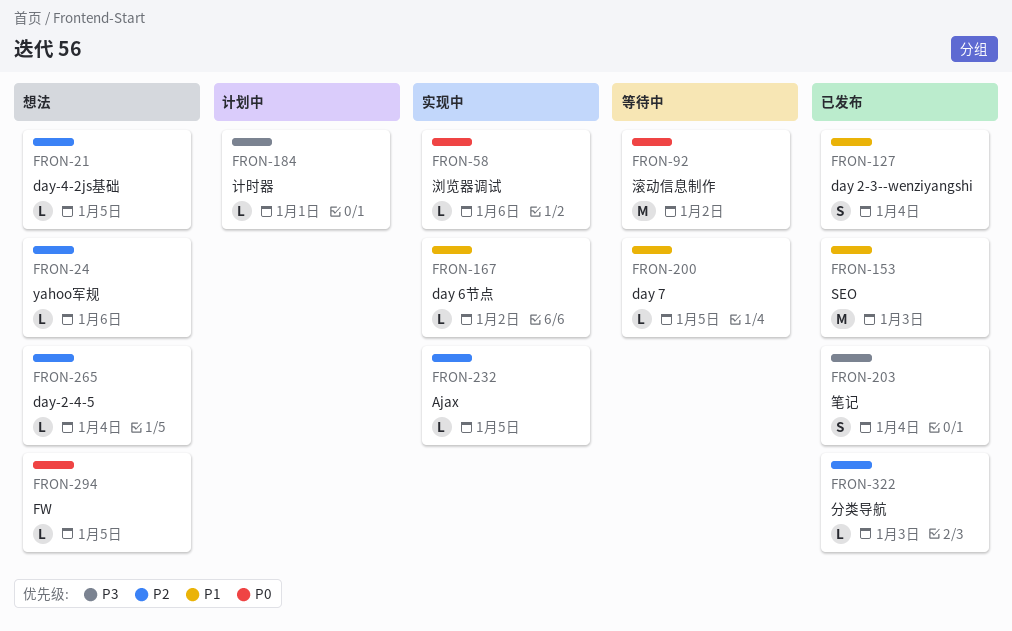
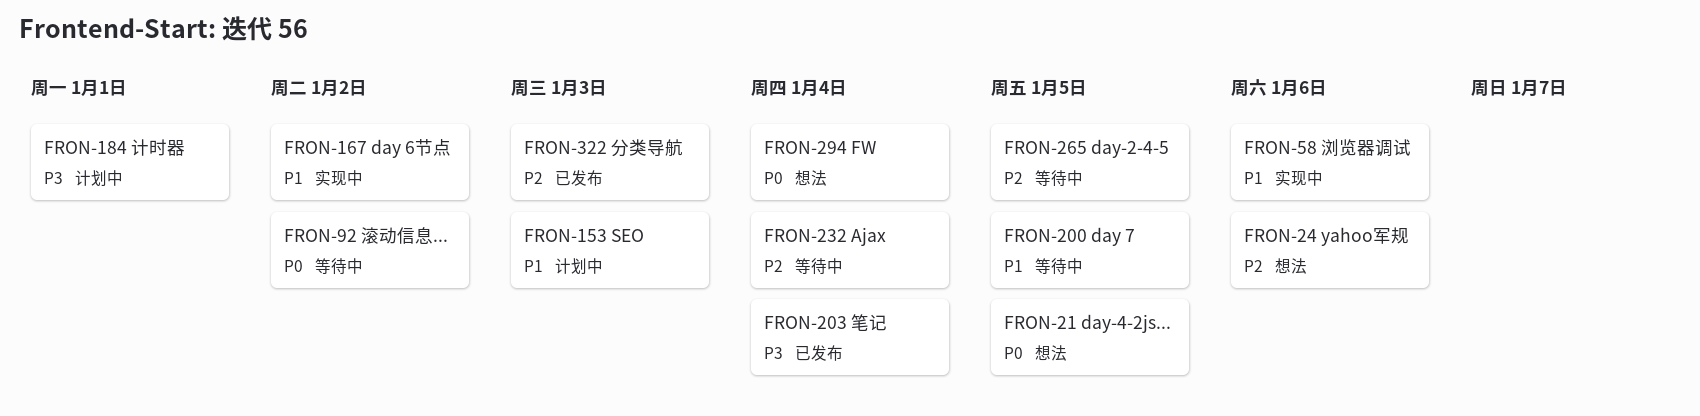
FRON-21, priority: P2 -> P0
FRON-58, priority: P0 -> P1
FRON-127: present -> none
FRON-153, status: 已发布 -> 计划中
FRON-232, status: 实现中 -> 等待中
FRON-232, due: Jan 5 -> Jan 4
FRON-265, status: 想法 -> 等待中
FRON-265, due: Jan 4 -> Jan 5
FRON-294, due: Jan 5 -> Jan 4

